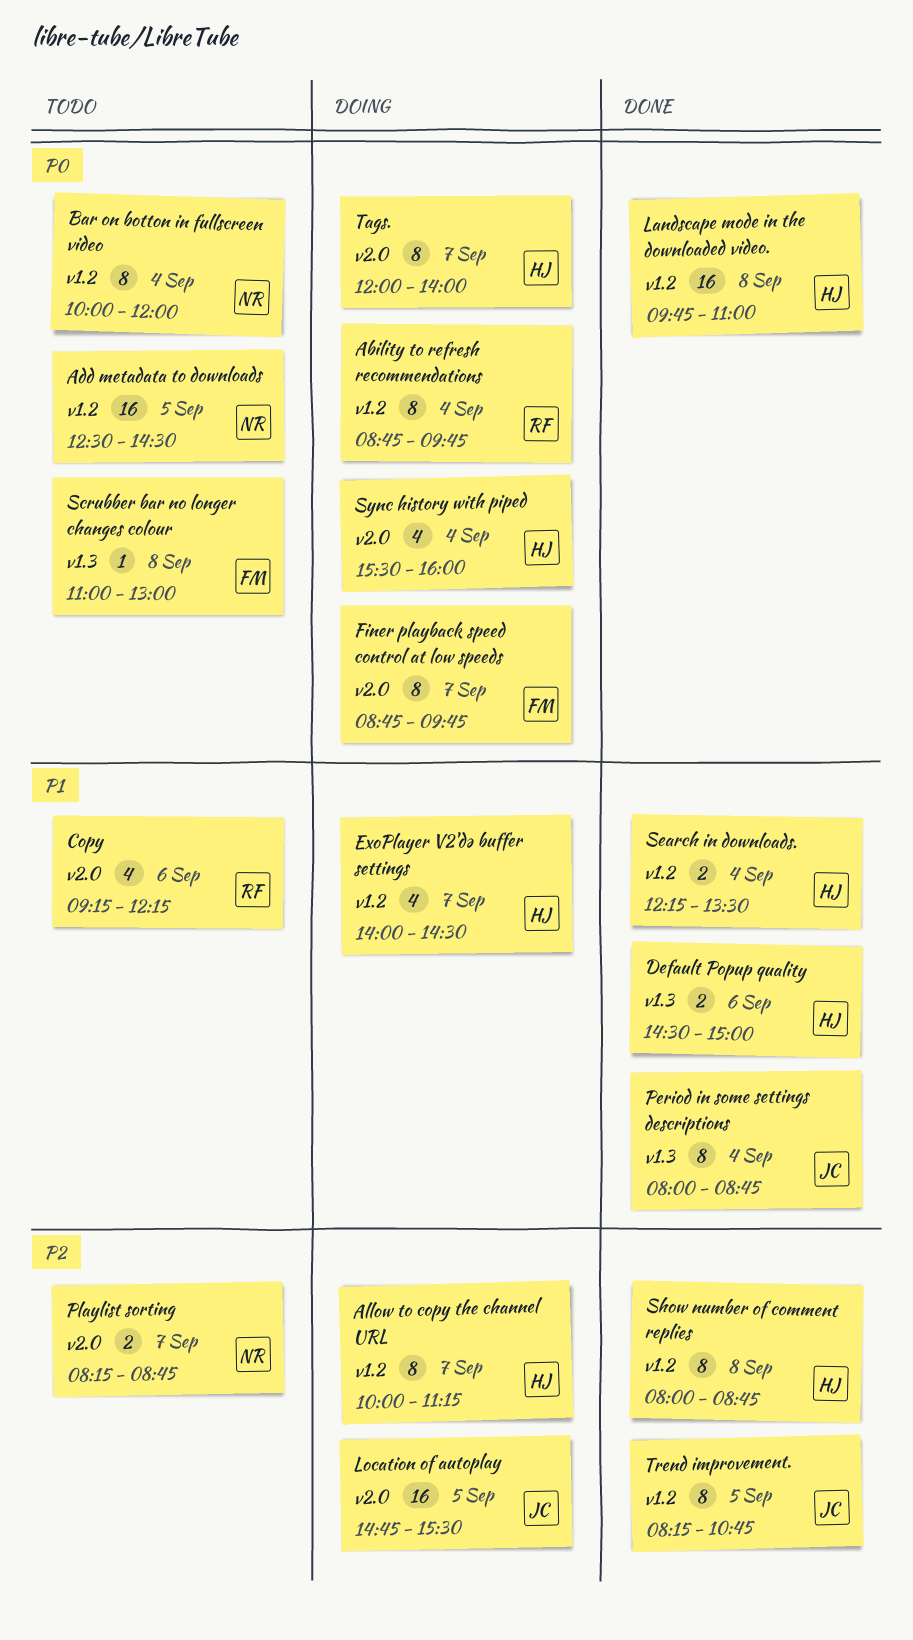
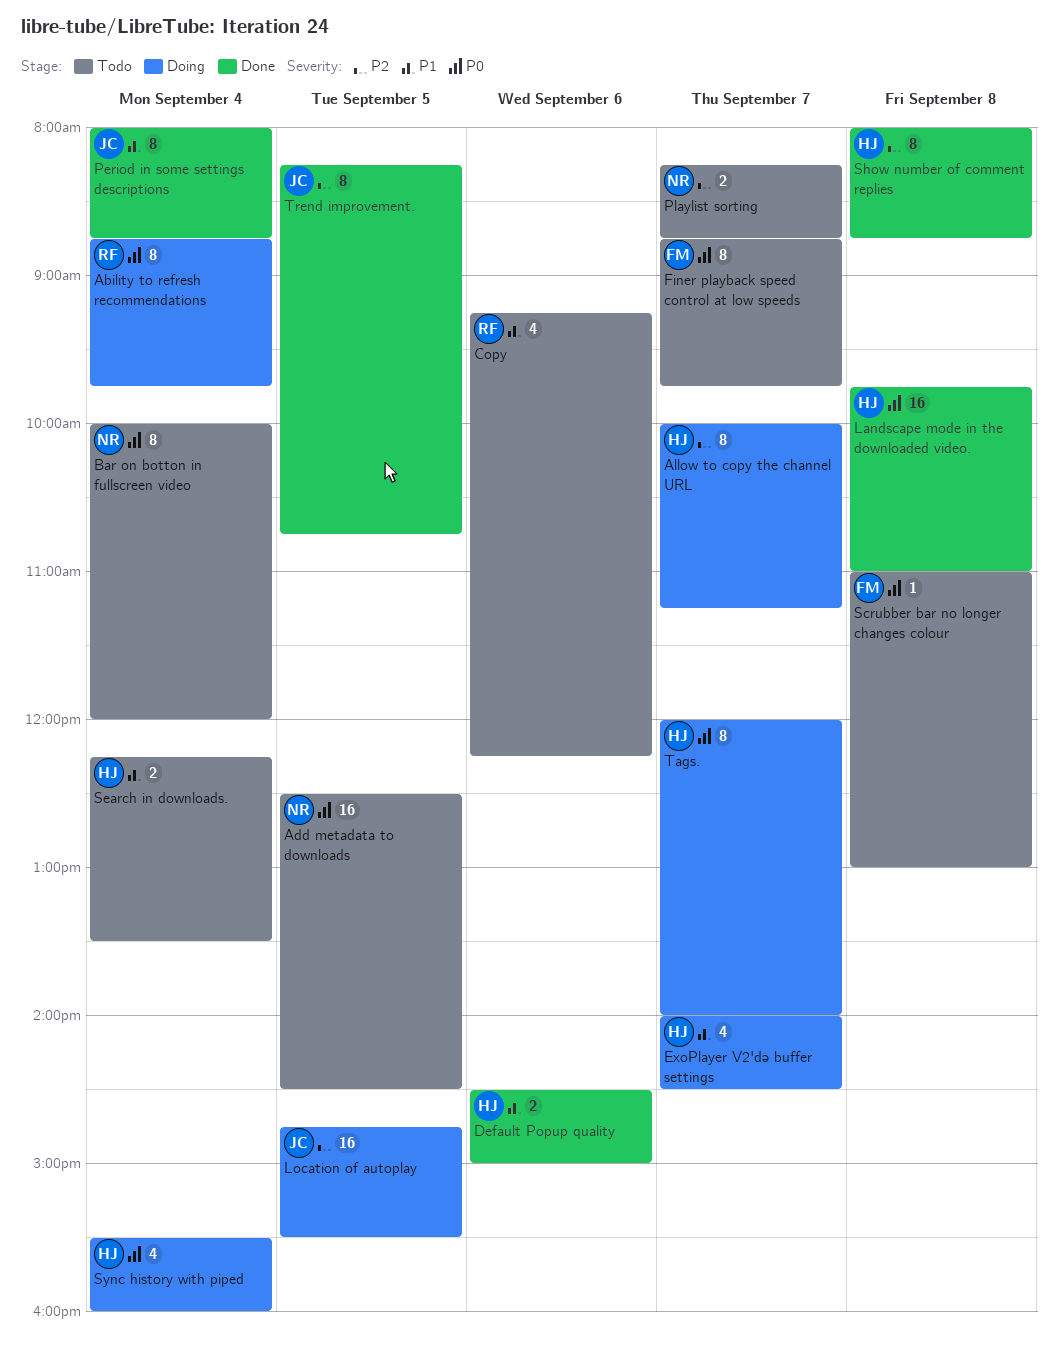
Finer playback speed control at low speeds, status: Doing -> Todo
Search in downloads., status: Done -> Todo

